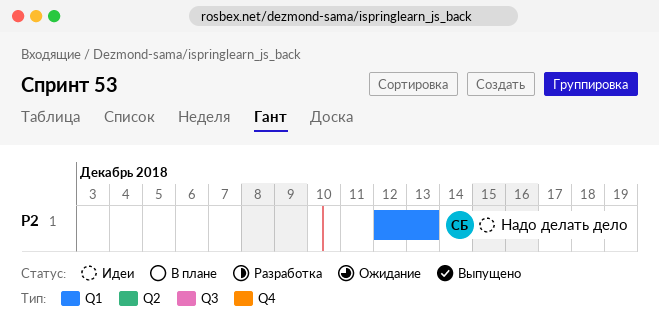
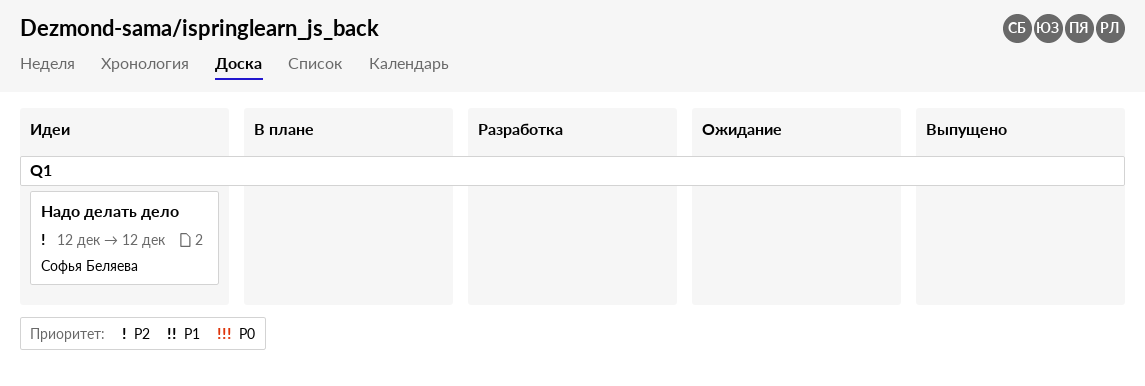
Надо делать дело, due: Dec 13 -> Dec 12

